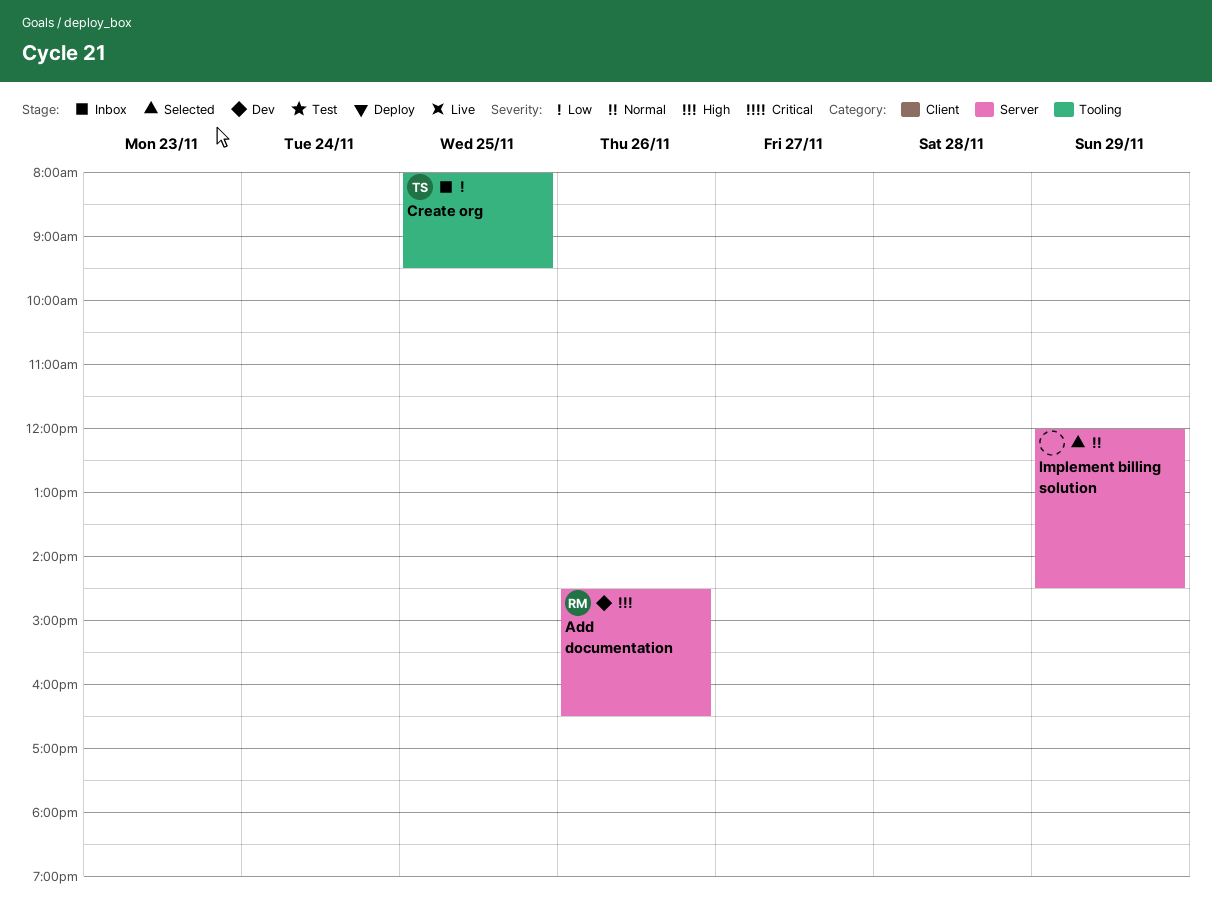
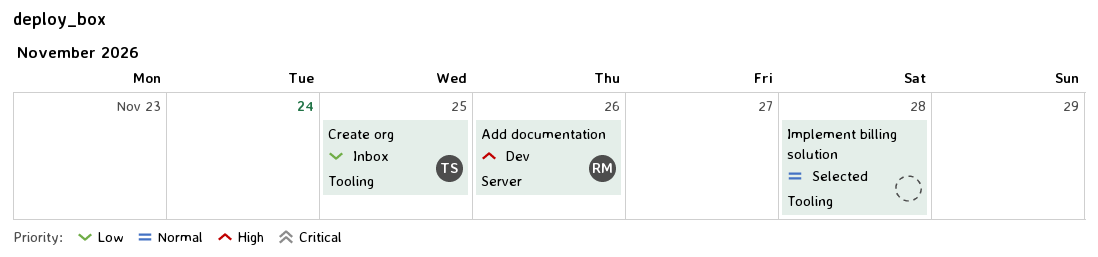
Implement billing solution, label: Server -> Tooling
Implement billing solution, day: Nov 29 -> Nov 28

